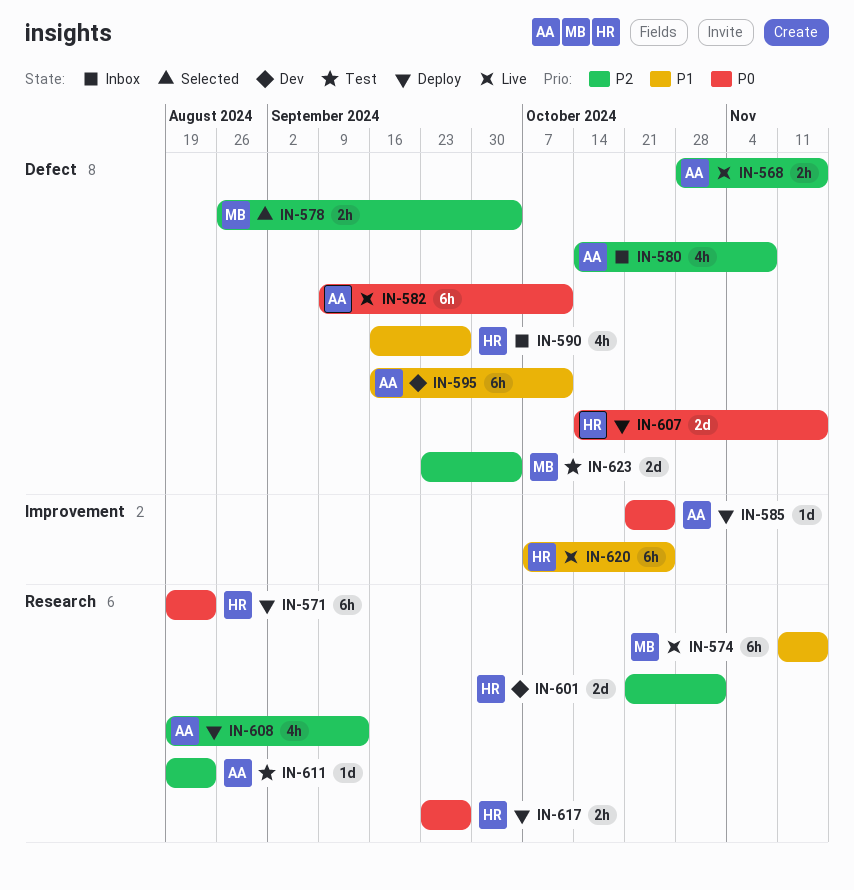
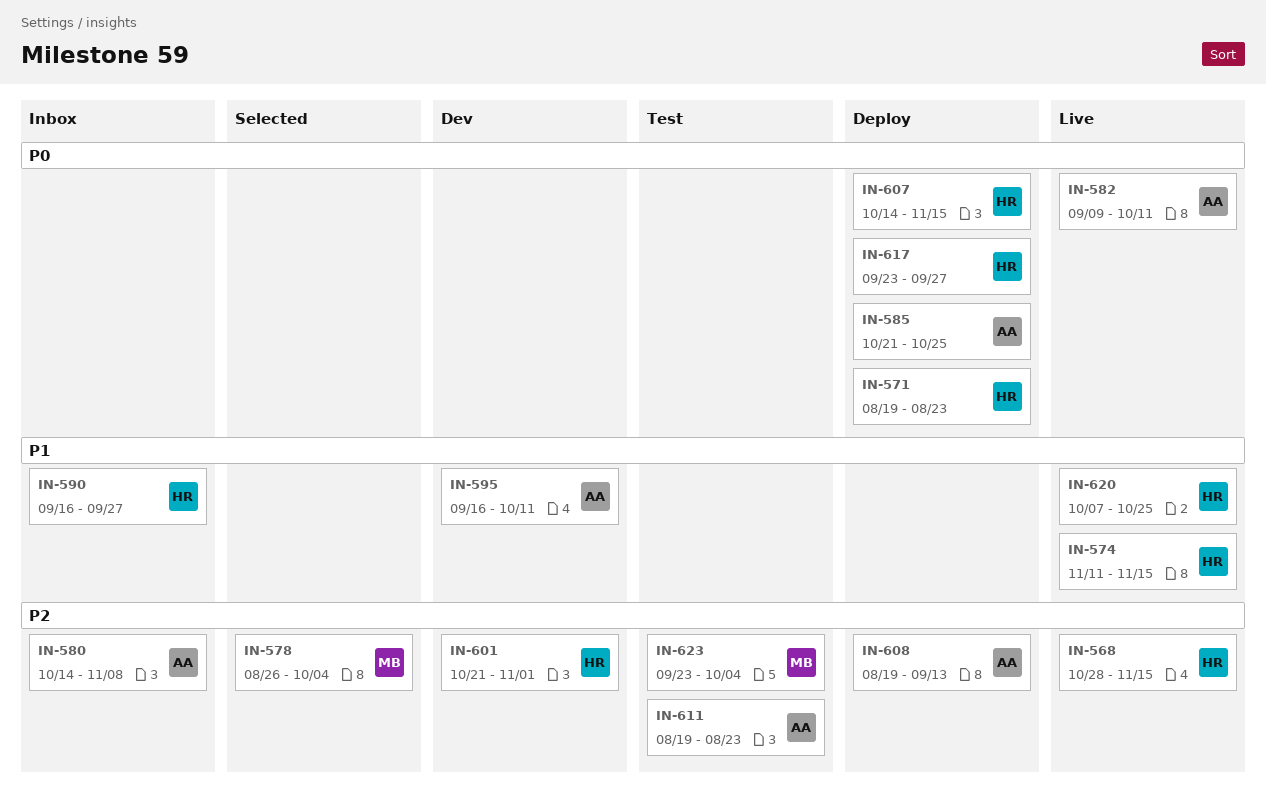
IN-568, owner: AA -> HR
IN-574, owner: MB -> HR

